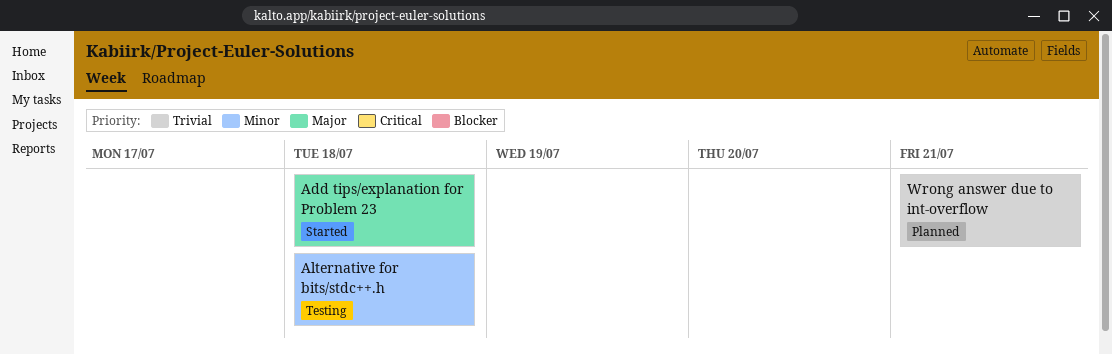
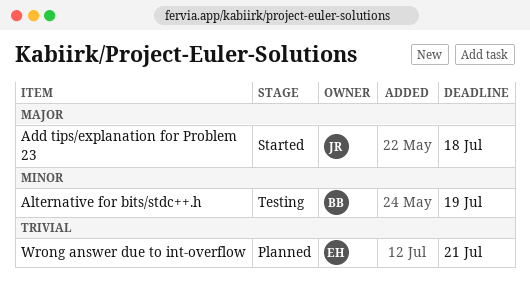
Alternative for bits/stdc++.h, due: Jul 18 -> Jul 19

